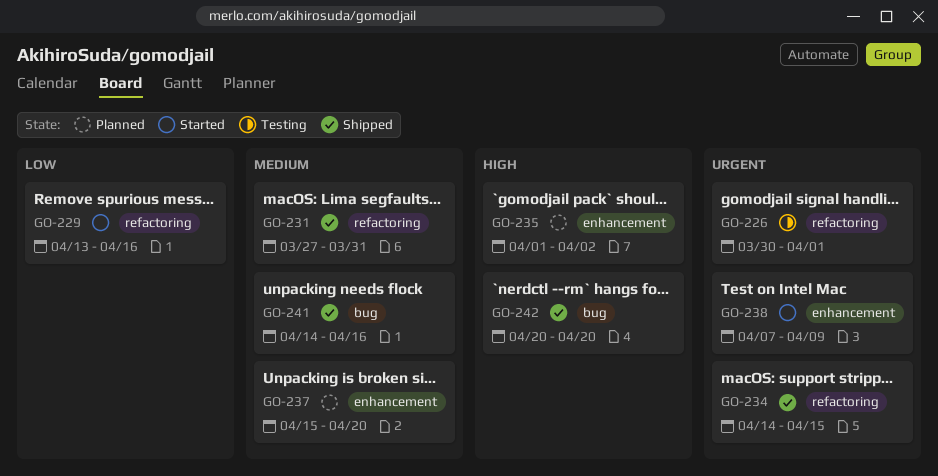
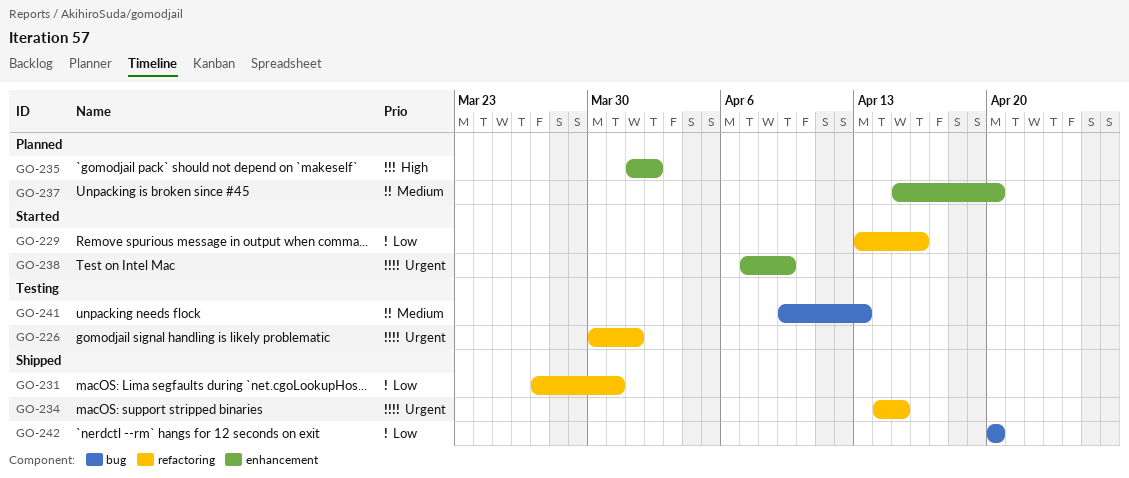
GO-231, priority: Medium -> Low
GO-241, status: Shipped -> Testing
GO-241, start: Apr 14 -> Apr 9
GO-241, due: Apr 16 -> Apr 13
GO-242, priority: High -> Low

